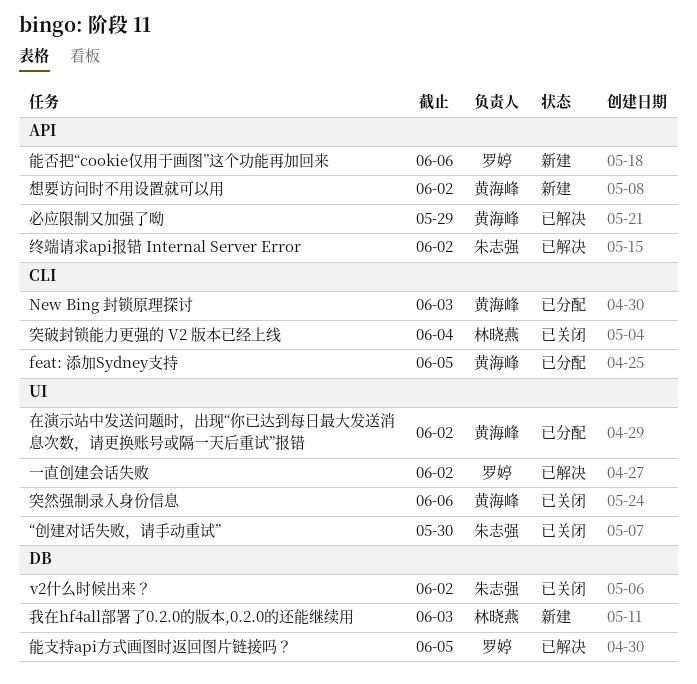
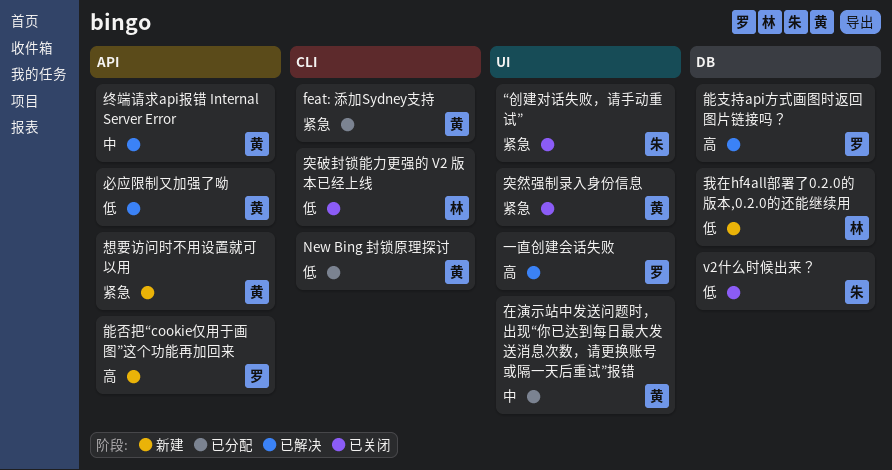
终端请求api报错 Internal Server Error, owner: 朱志强 -> 黄海峰

